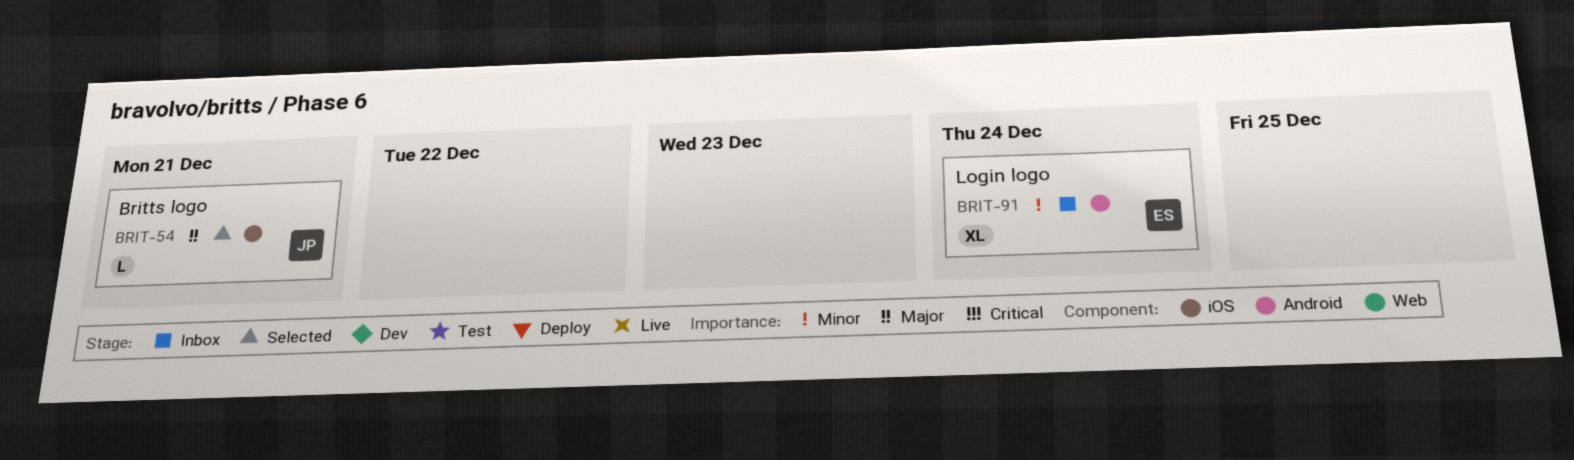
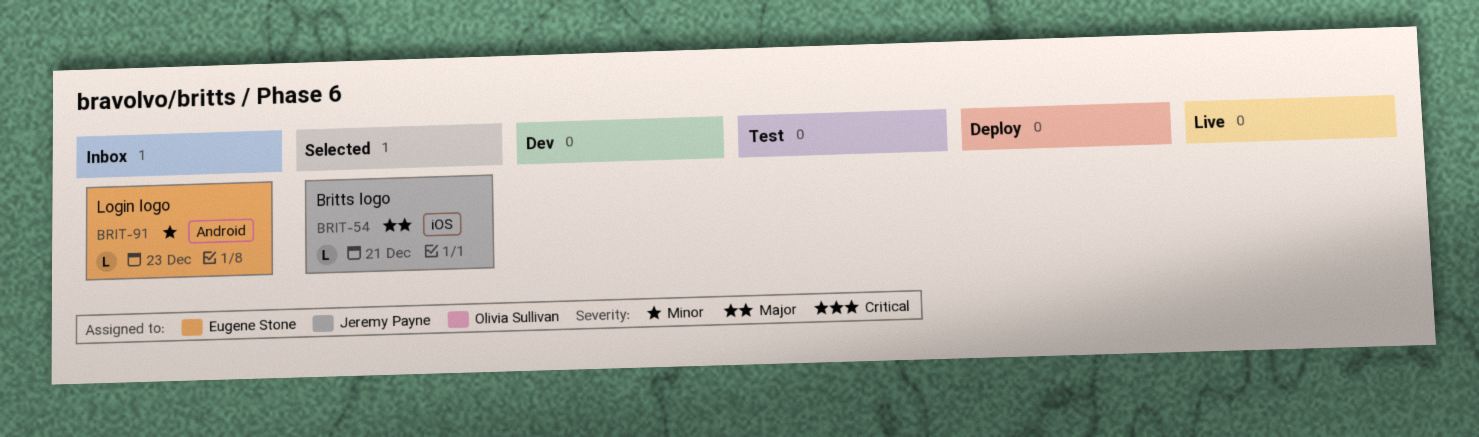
BRIT-91, estimate: XL -> L
BRIT-91, due: Dec 24 -> Dec 23

